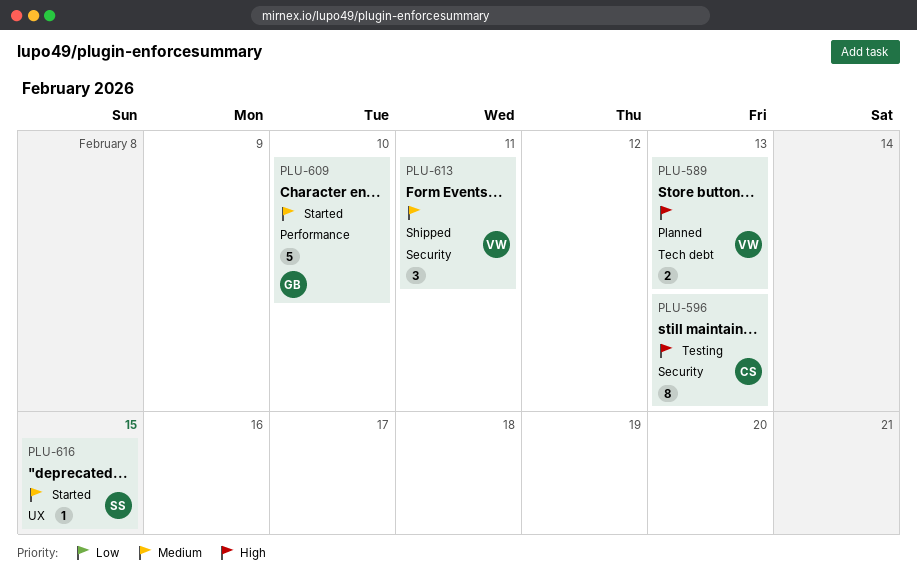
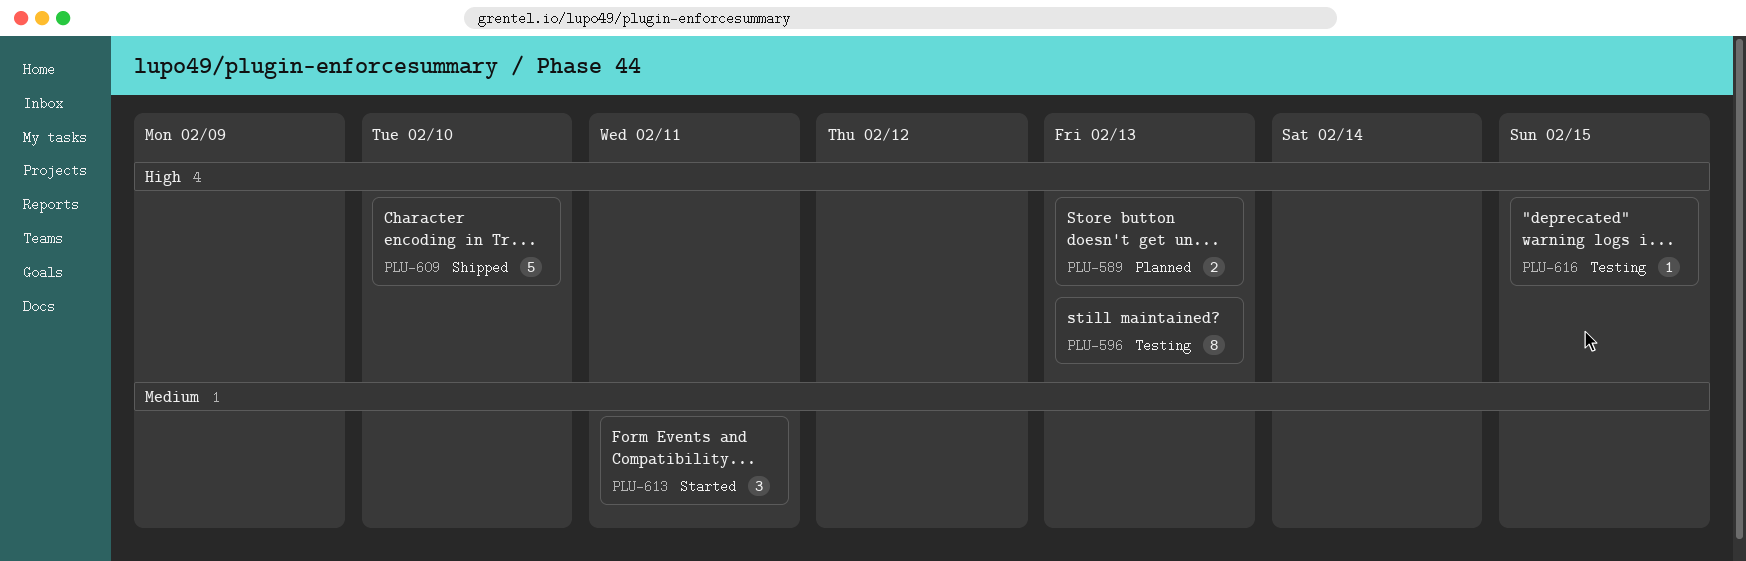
PLU-609, status: Started -> Shipped
PLU-609, priority: Medium -> High
PLU-613, status: Shipped -> Started
PLU-616, status: Started -> Testing
PLU-616, priority: Medium -> High

